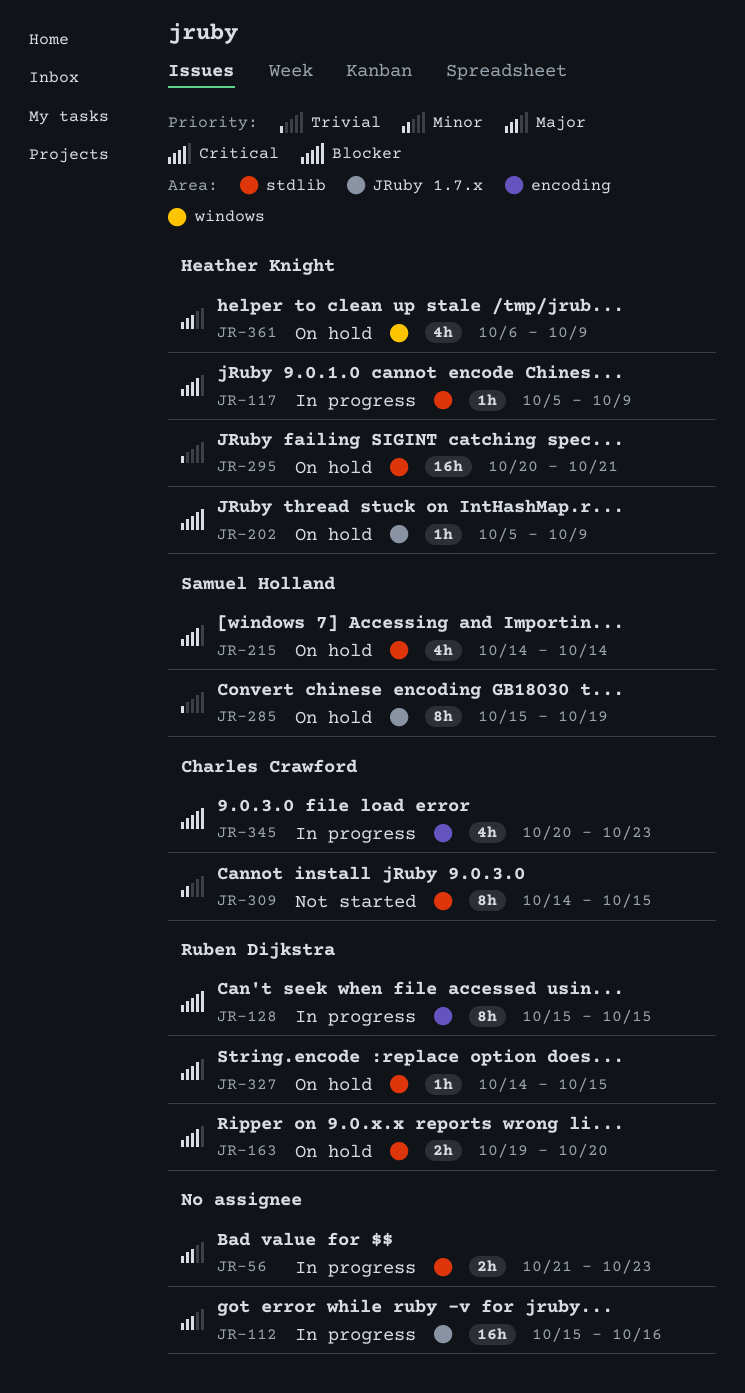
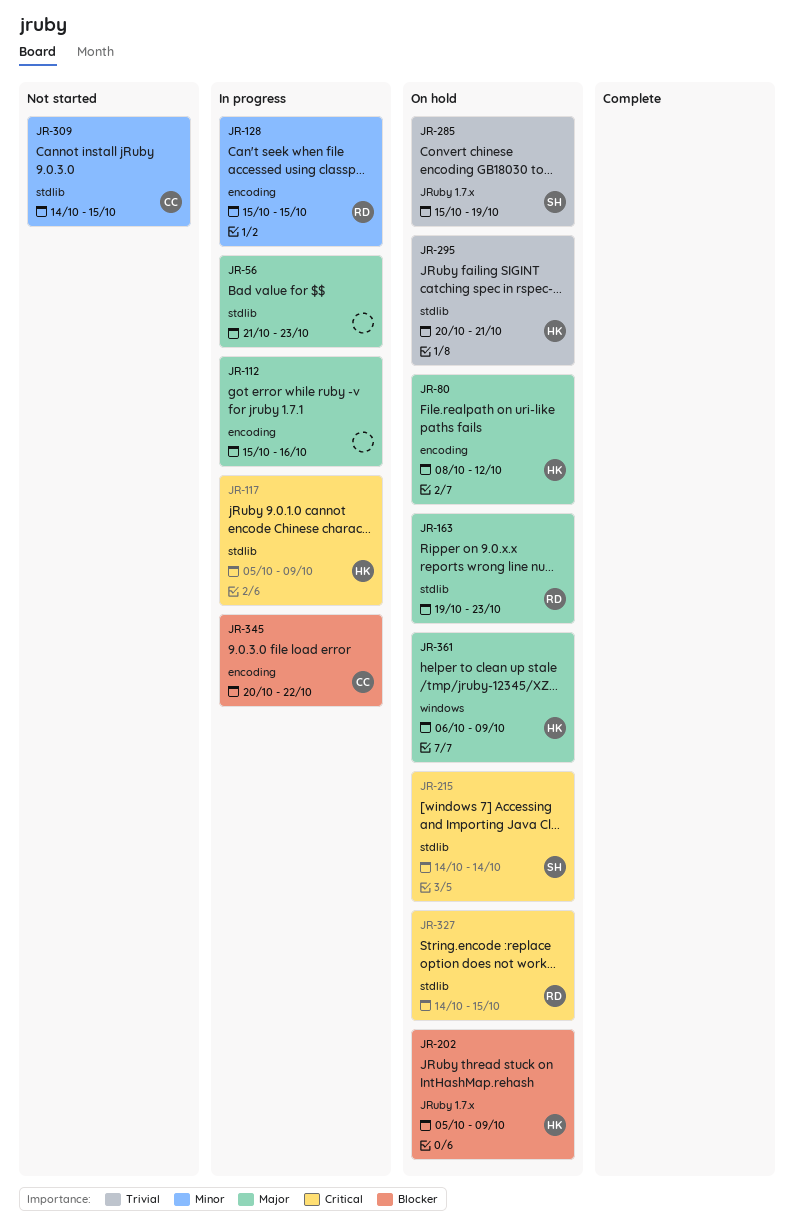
JR-80: none -> present
JR-112, label: JRuby 1.7.x -> encoding
JR-128, priority: Blocker -> Minor
JR-163, priority: Critical -> Major
JR-163, due: Oct 20 -> Oct 23
JR-345, due: Oct 23 -> Oct 22

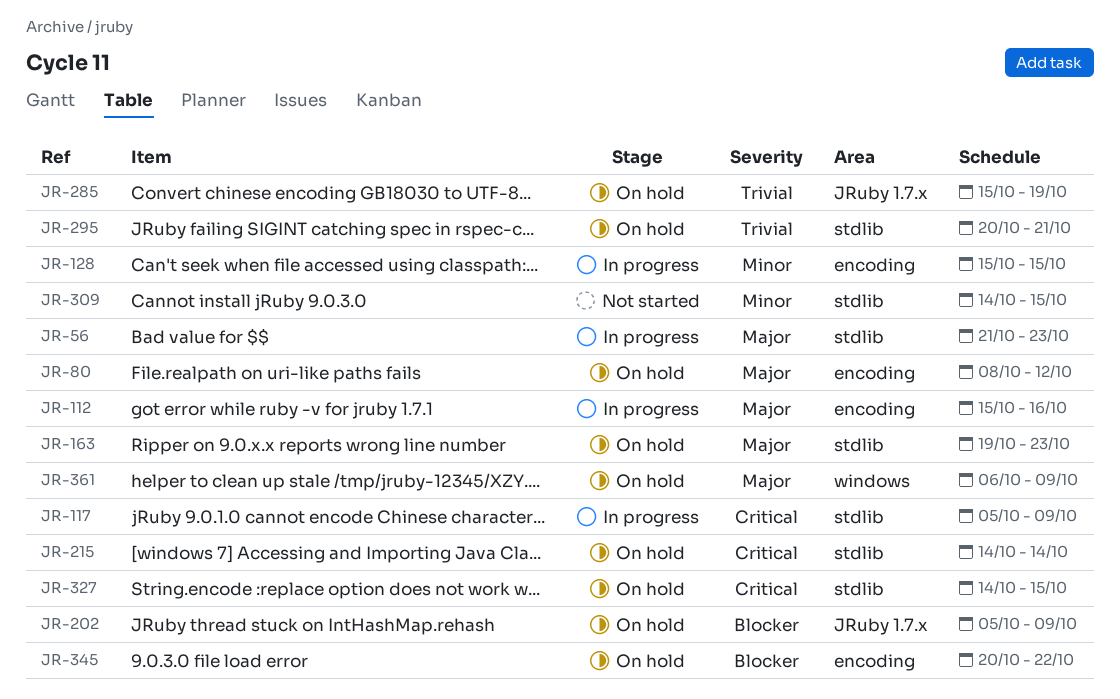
JR-345, status: In progress -> On hold

